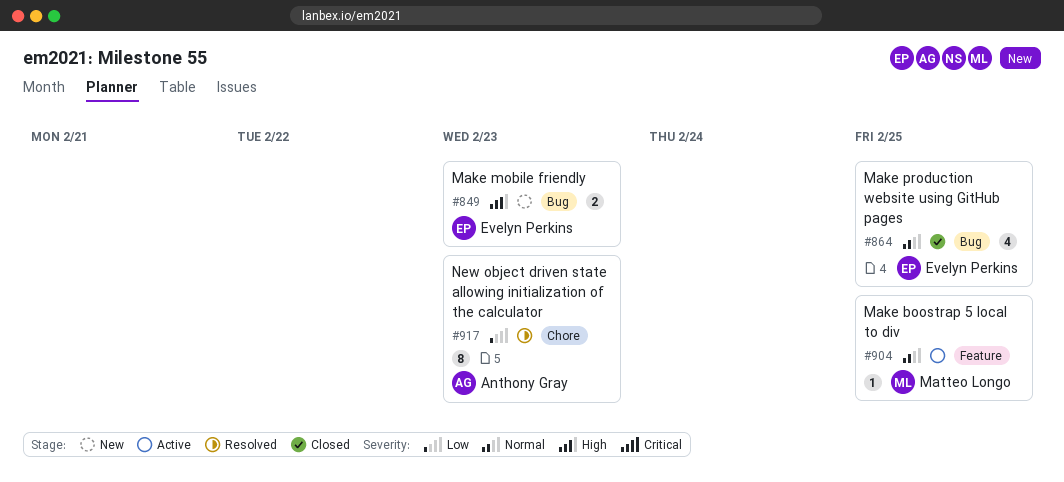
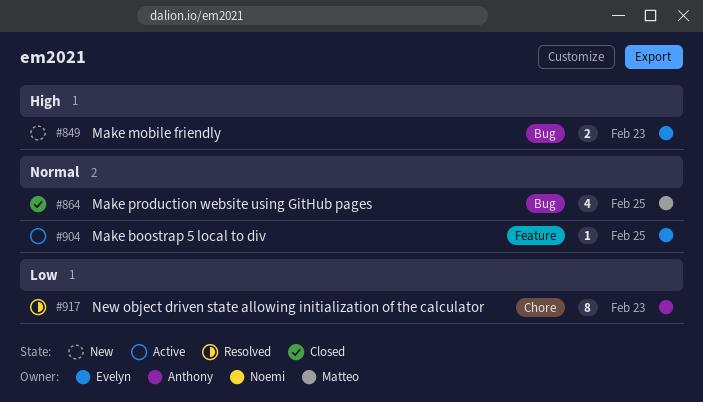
#864, owner: Evelyn Perkins -> Matteo Longo
#904, owner: Matteo Longo -> Evelyn Perkins

